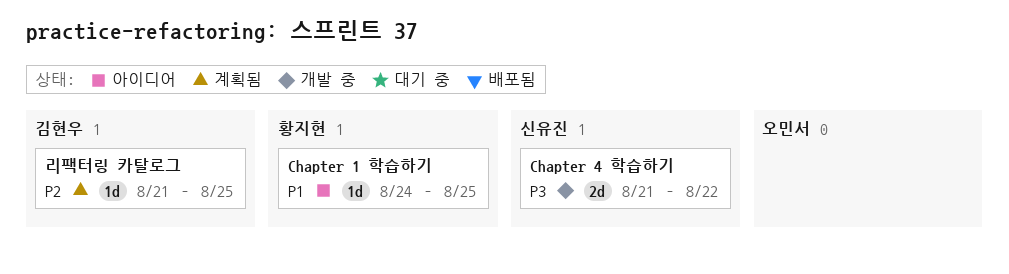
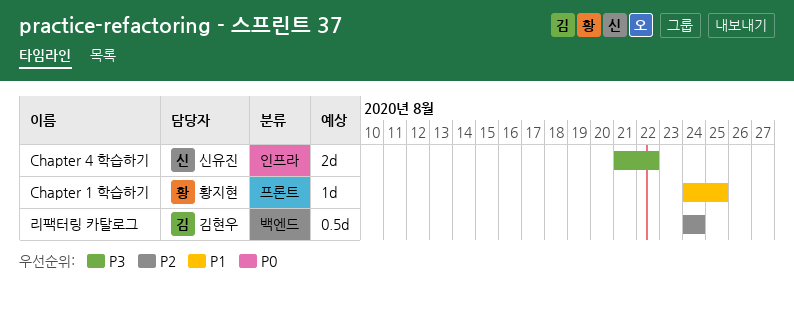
리팩터링 카탈로그, estimate: 1d -> 0.5d
리팩터링 카탈로그, start: Aug 21 -> Aug 24
리팩터링 카탈로그, due: Aug 25 -> Aug 24

